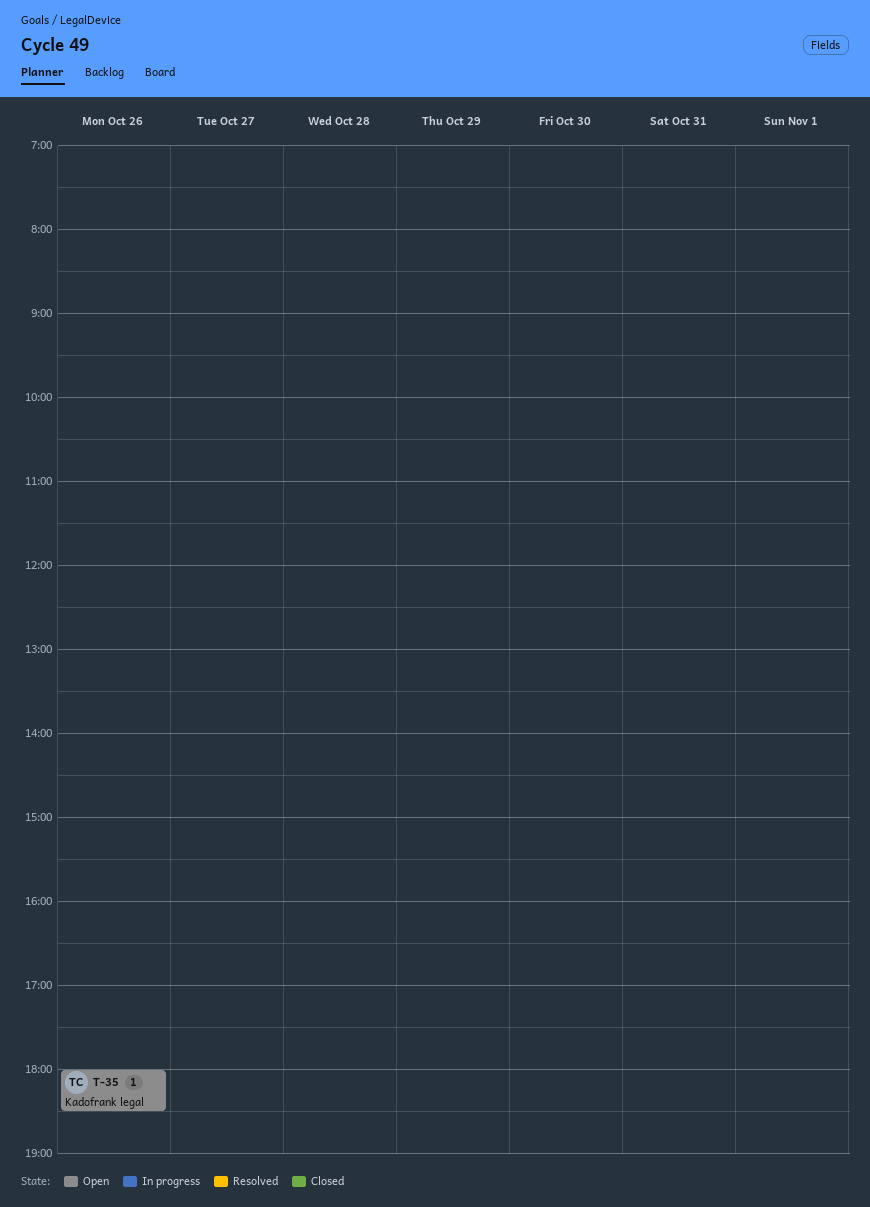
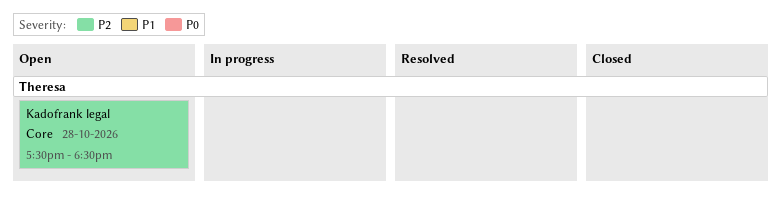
Kadofrank legal, day: Oct 26 -> Oct 28
Kadofrank legal, begins: 18:00 -> 17:30

